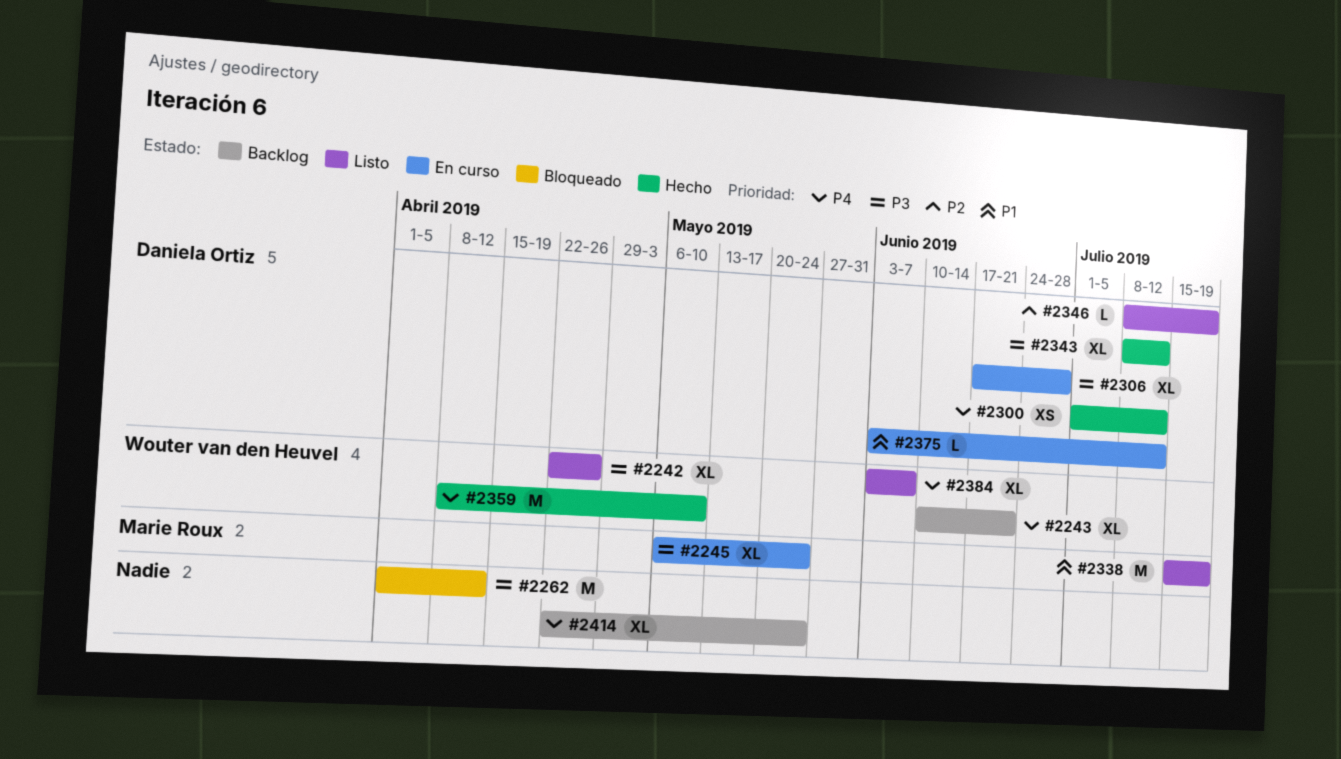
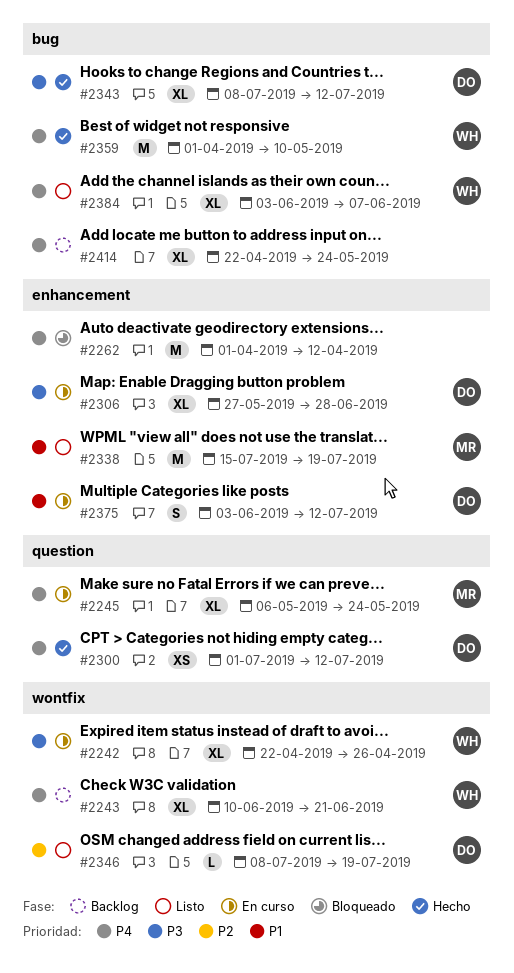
#2242, status: Listo -> En curso
#2245, priority: P3 -> P4
#2262, priority: P3 -> P4
#2306, start: Jun 17 -> May 27
#2359, start: Apr 8 -> Apr 1
#2375, estimate: L -> S

